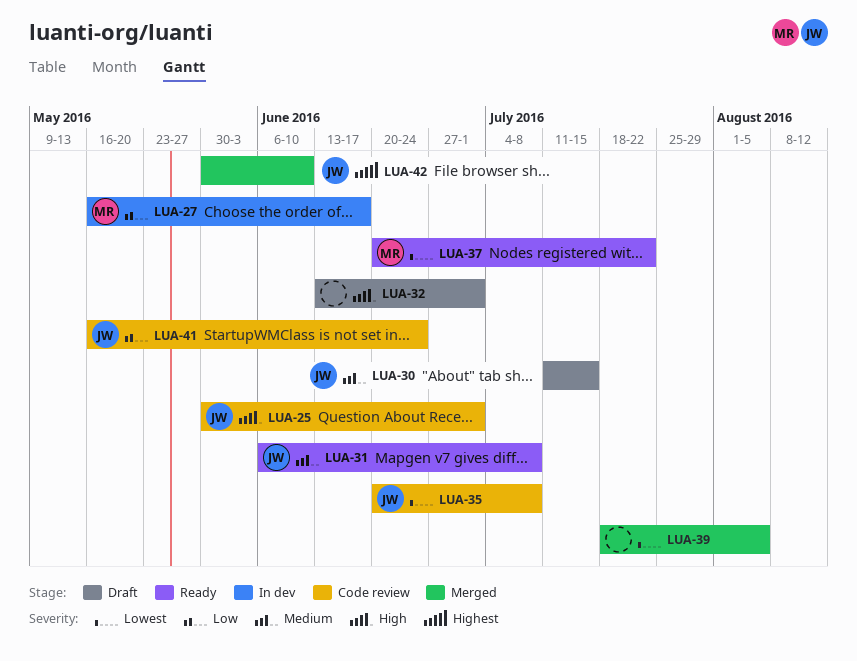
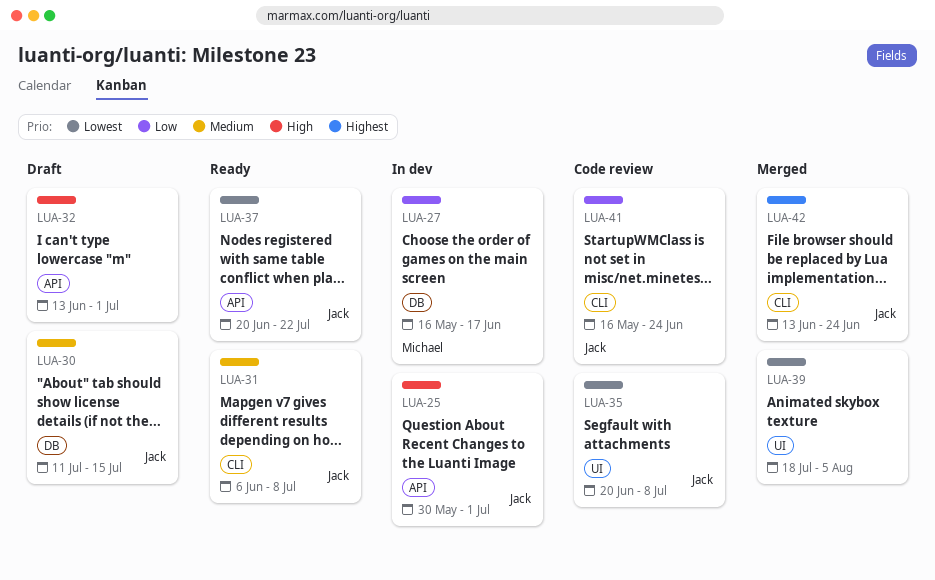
LUA-25, status: Code review -> In dev
LUA-37, owner: Michael -> Jack
LUA-42, start: May 30 -> Jun 13
LUA-42, due: Jun 10 -> Jun 24

